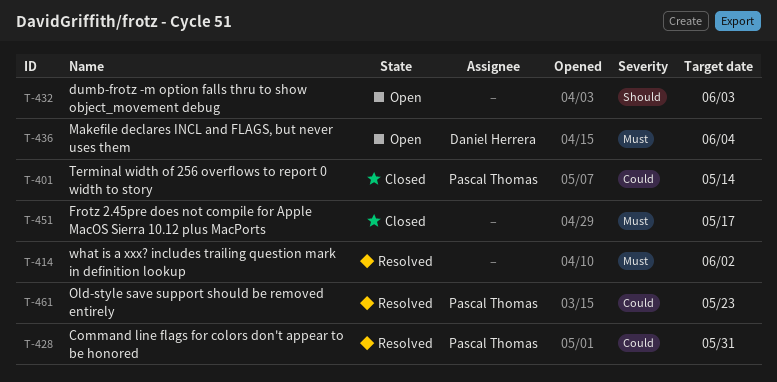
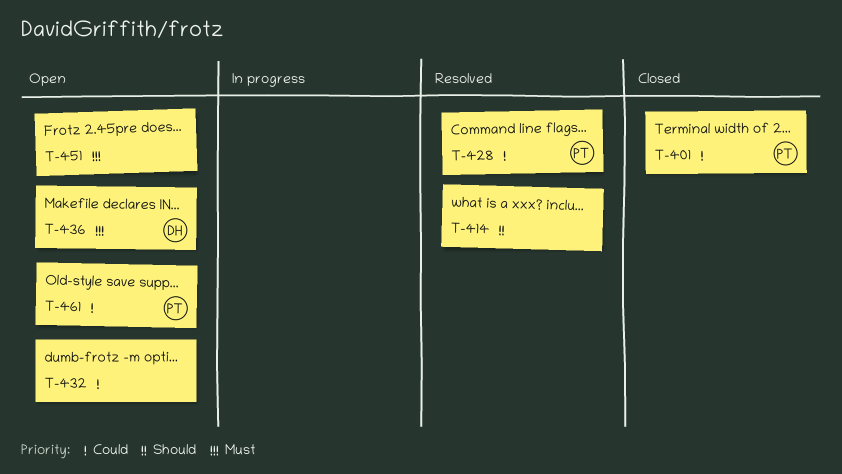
T-414, priority: Must -> Should
T-432, priority: Should -> Could
T-451, status: Closed -> Open
T-461, status: Resolved -> Open

